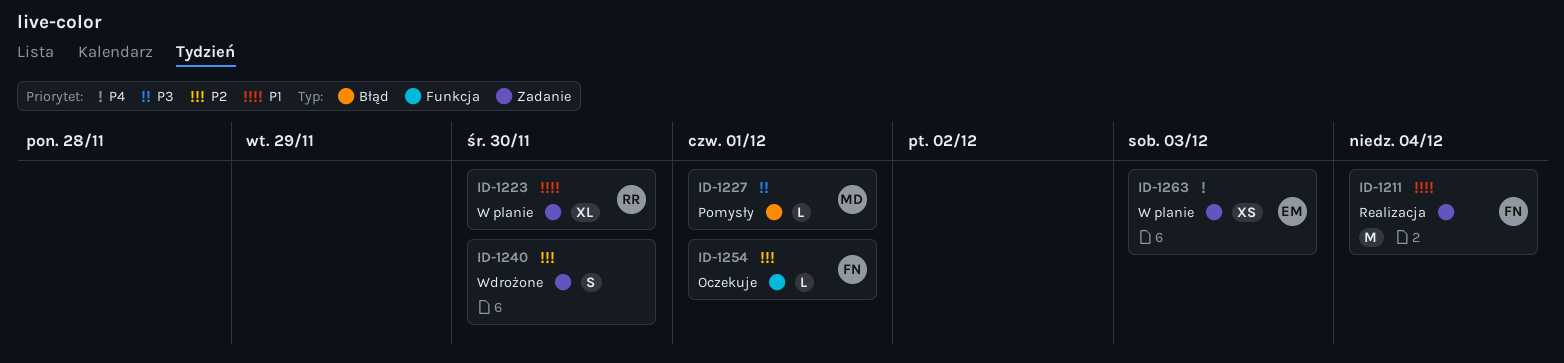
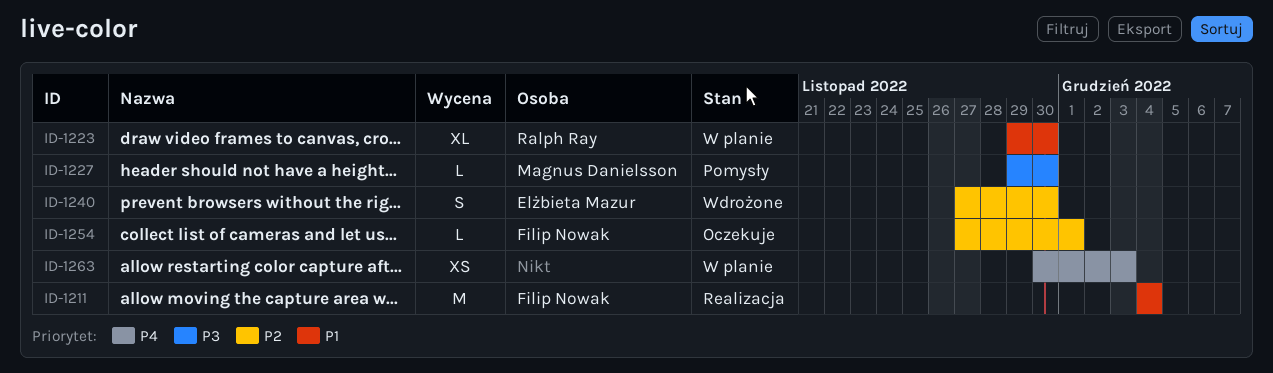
ID-1227, due: Dec 1 -> Nov 30
ID-1240, owner: none -> Elżbieta Mazur
ID-1263, owner: Elżbieta Mazur -> none

